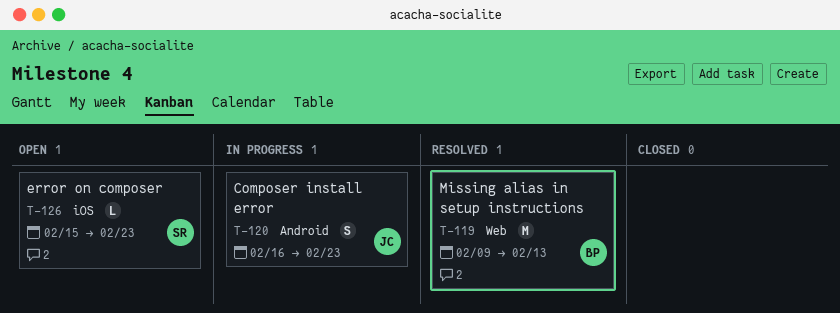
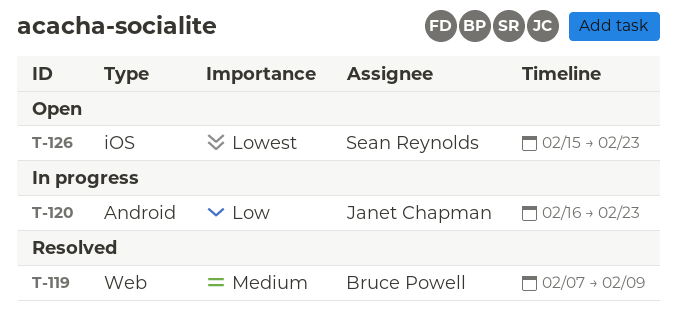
T-119, start: Feb 9 -> Feb 7
T-119, due: Feb 13 -> Feb 9

